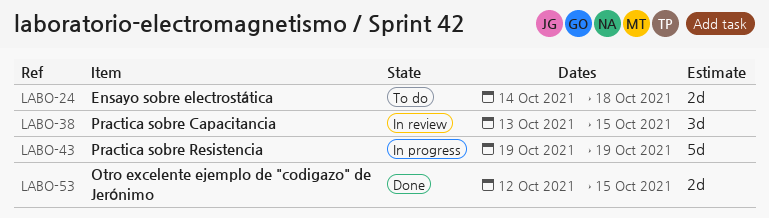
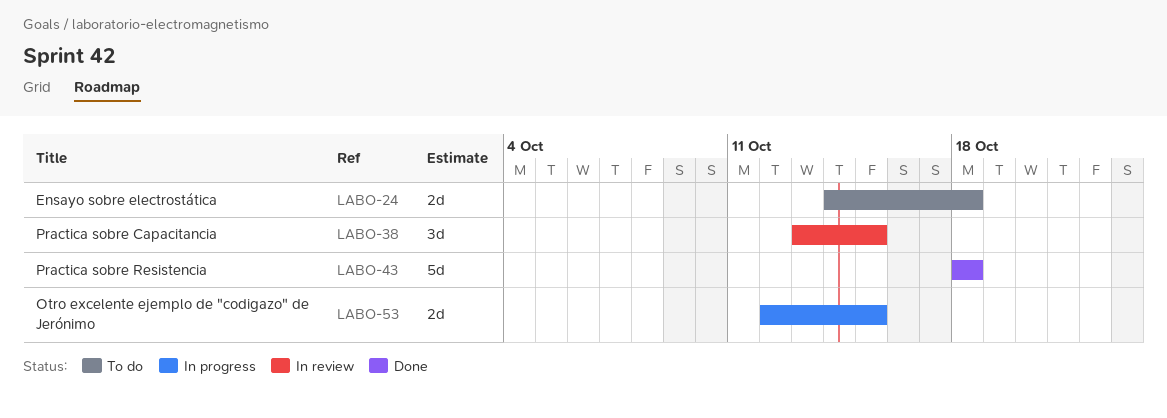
LABO-43, status: In progress -> Done
LABO-43, start: Oct 19 -> Oct 18
LABO-43, due: Oct 19 -> Oct 18
LABO-53, status: Done -> In progress

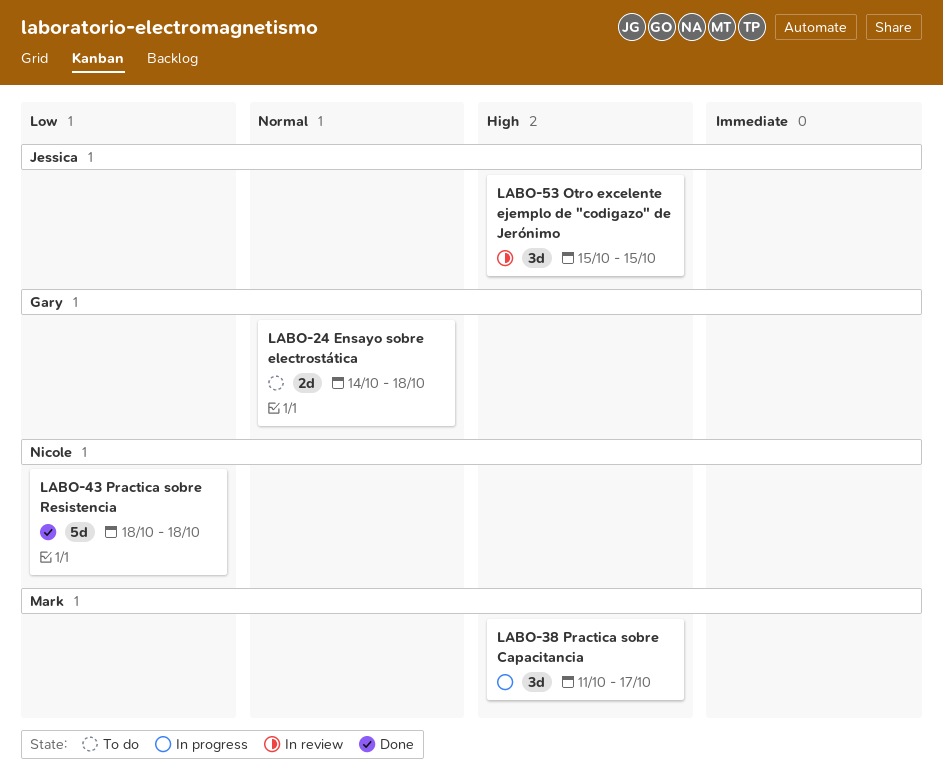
LABO-38, status: In review -> In progress
LABO-38, start: Oct 13 -> Oct 11
LABO-38, due: Oct 15 -> Oct 17
LABO-53, status: In progress -> In review
LABO-53, estimate: 2d -> 3d
LABO-53, start: Oct 12 -> Oct 15

